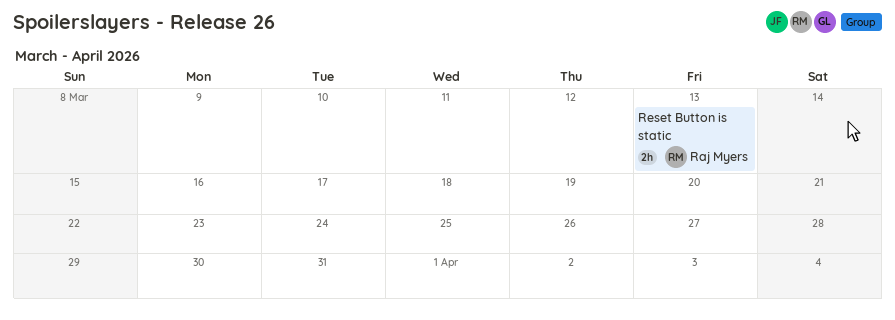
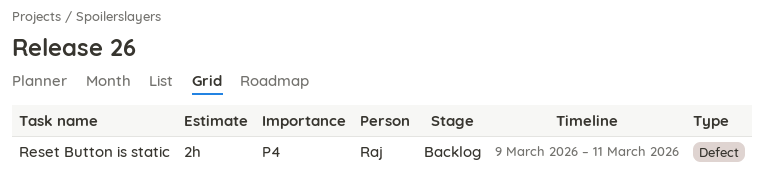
Reset Button is static, due: Mar 13 -> Mar 11

